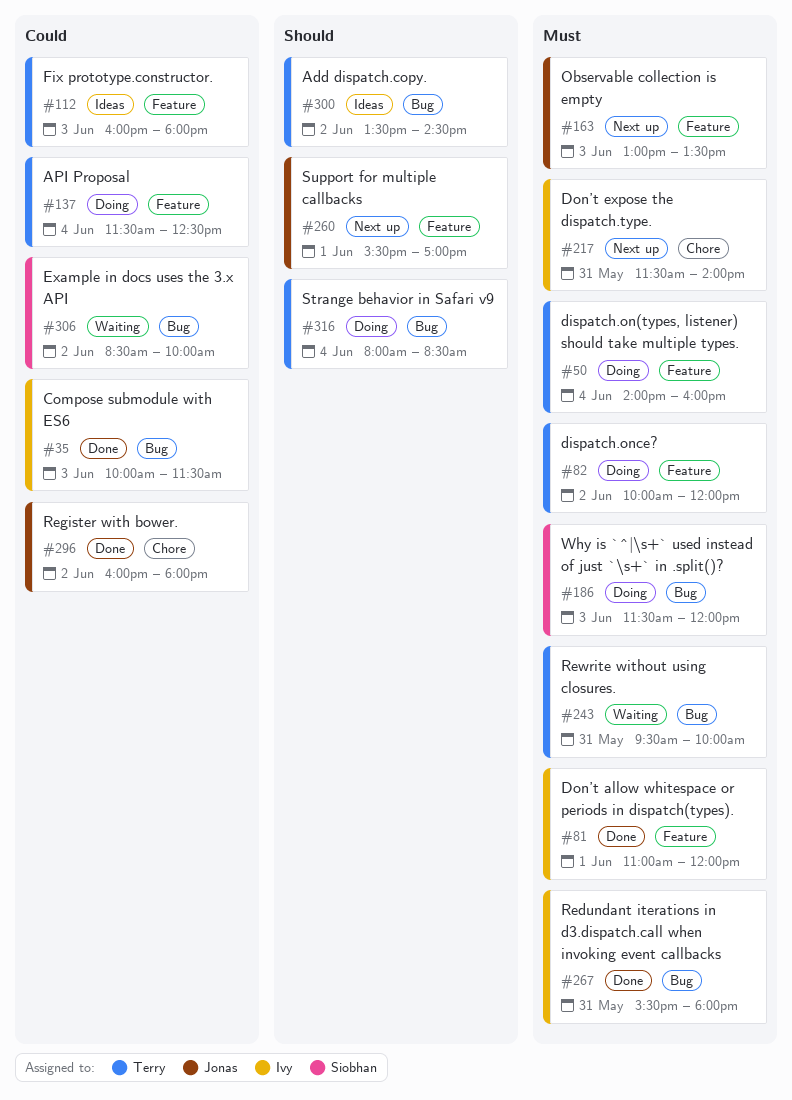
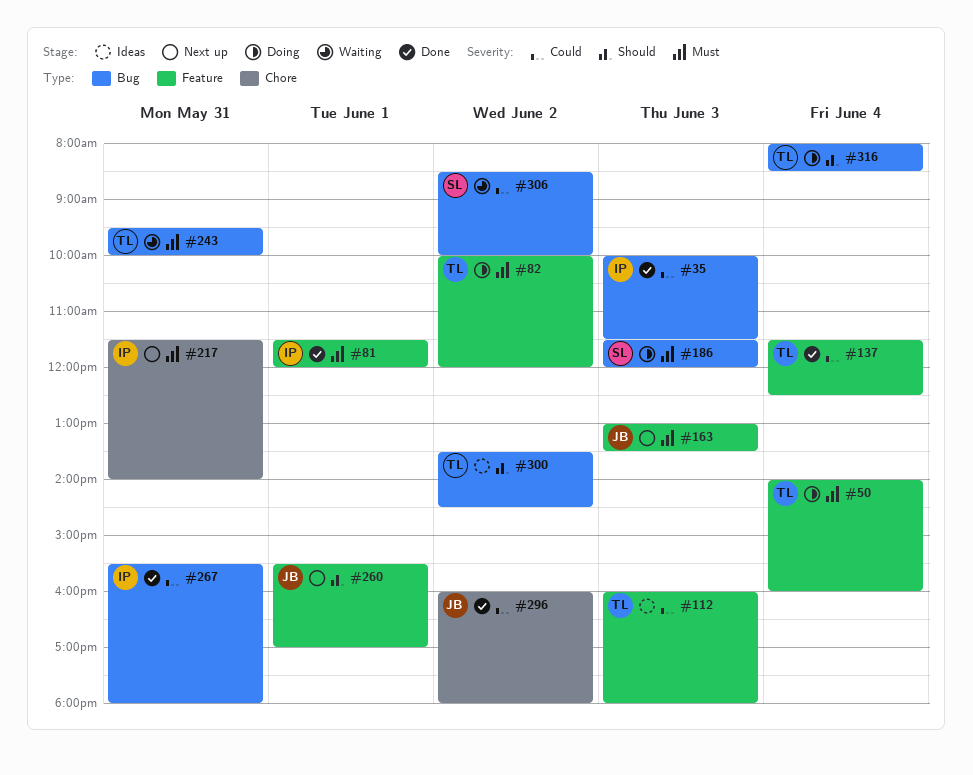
#81, begins: 11:00 -> 11:30
#137, status: Doing -> Done
#267, priority: Must -> Could

